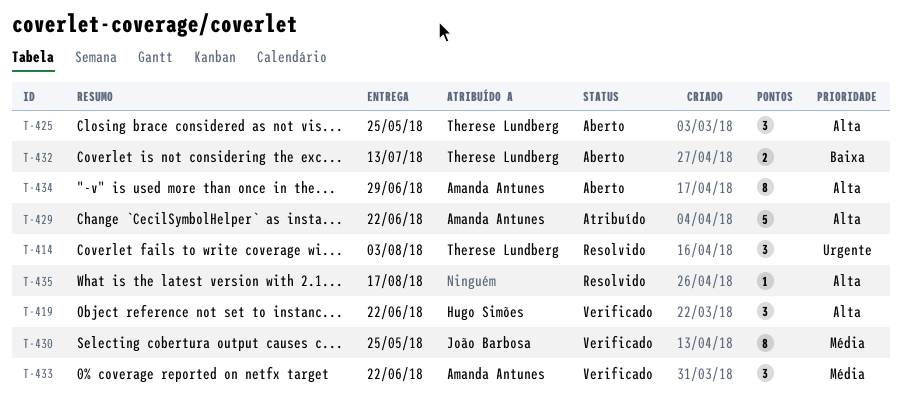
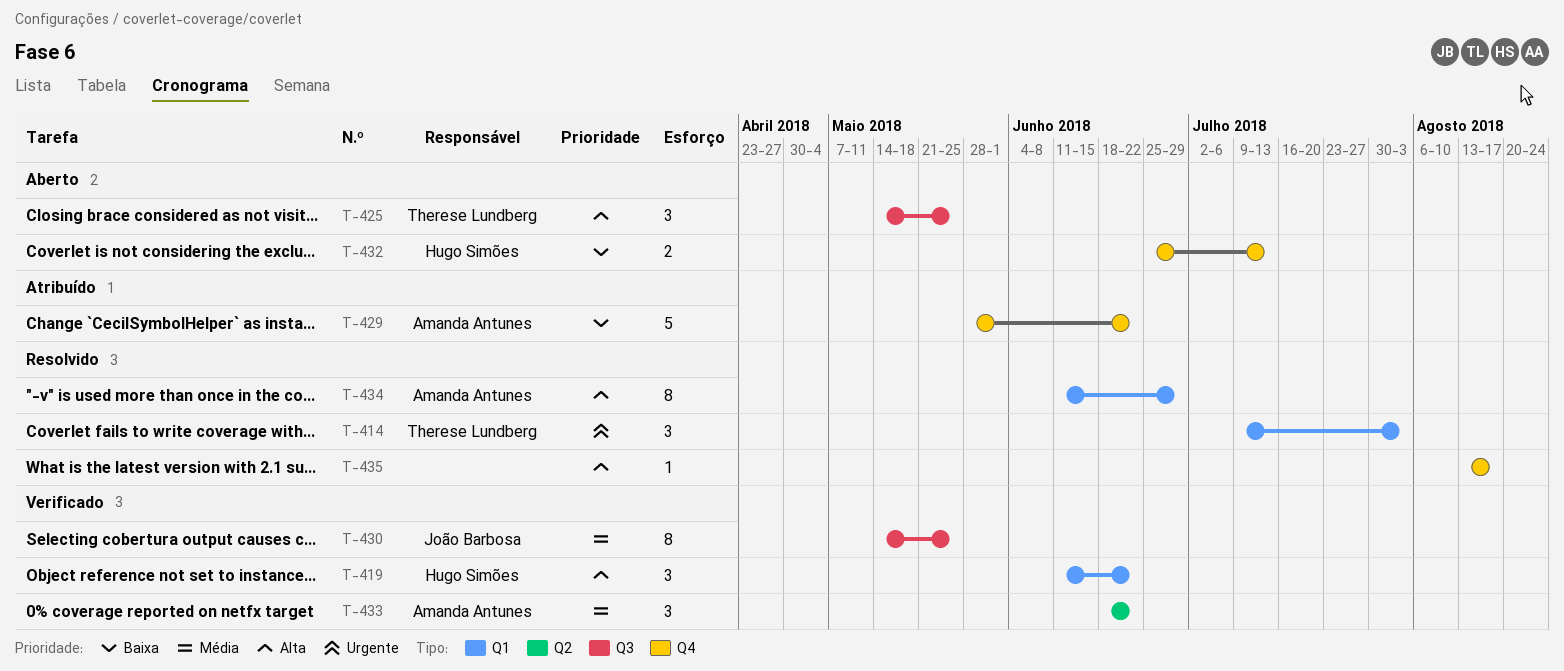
T-429, priority: Alta -> Baixa
T-432, owner: Therese Lundberg -> Hugo Simões
T-434, status: Aberto -> Resolvido

